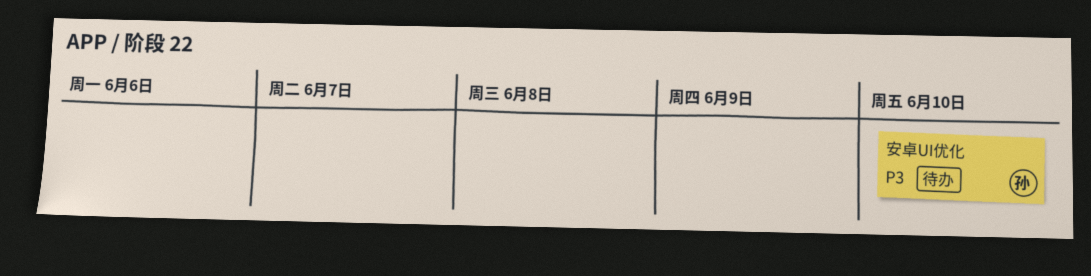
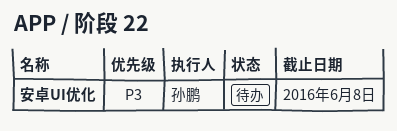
安卓UI优化, due: Jun 10 -> Jun 8

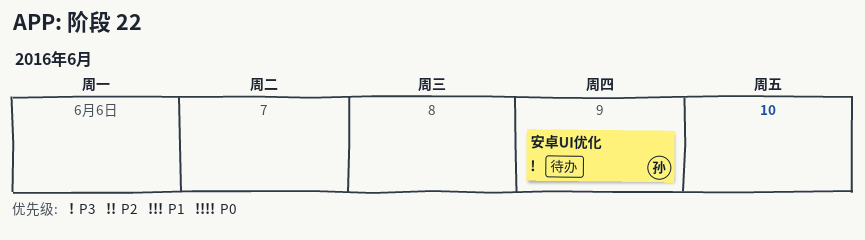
安卓UI优化, due: Jun 8 -> Jun 9

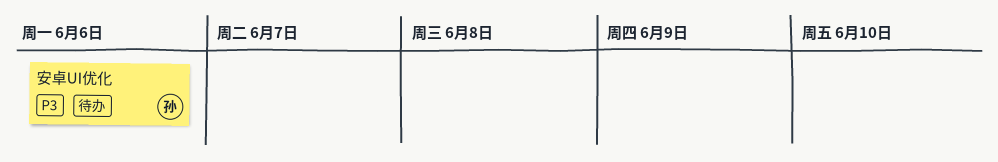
安卓UI优化, due: Jun 9 -> Jun 6

